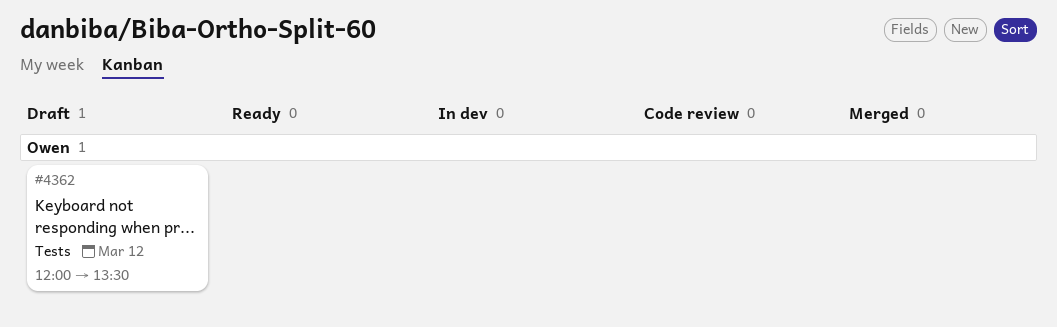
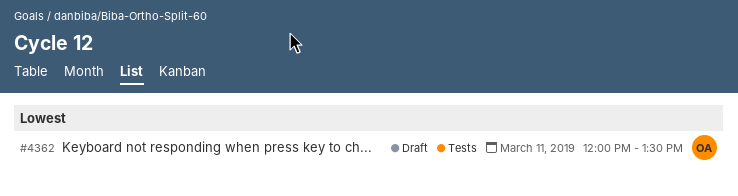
#4362, day: Mar 12 -> Mar 11

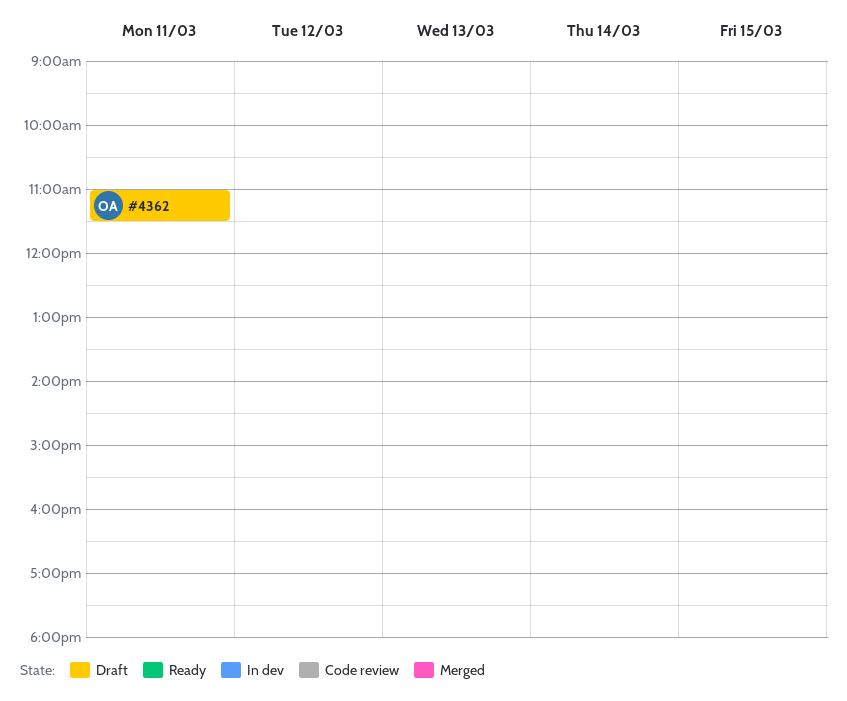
#4362, begins: 12:00 -> 11:00
#4362, ends: 13:30 -> 11:30

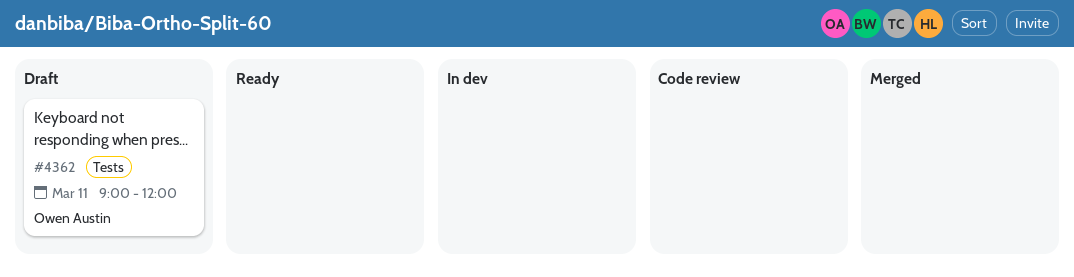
#4362, begins: 11:00 -> 09:00
#4362, ends: 11:30 -> 12:00

